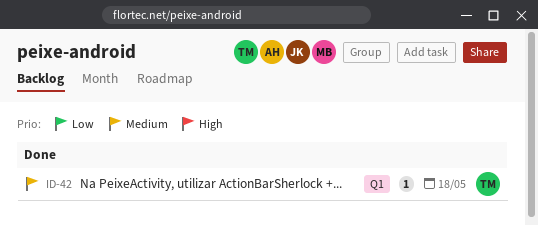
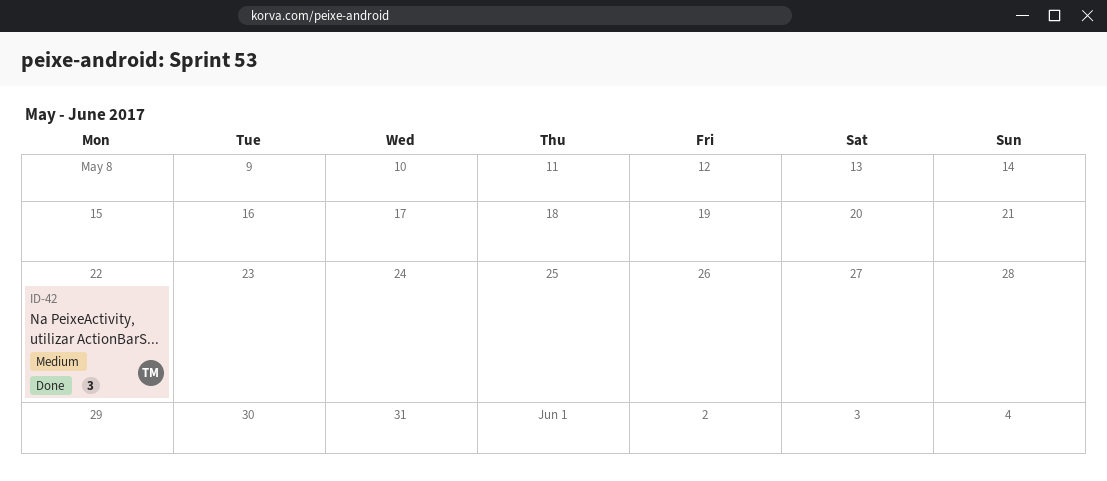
ID-42, estimate: 1 -> 3
ID-42, due: May 18 -> May 22

